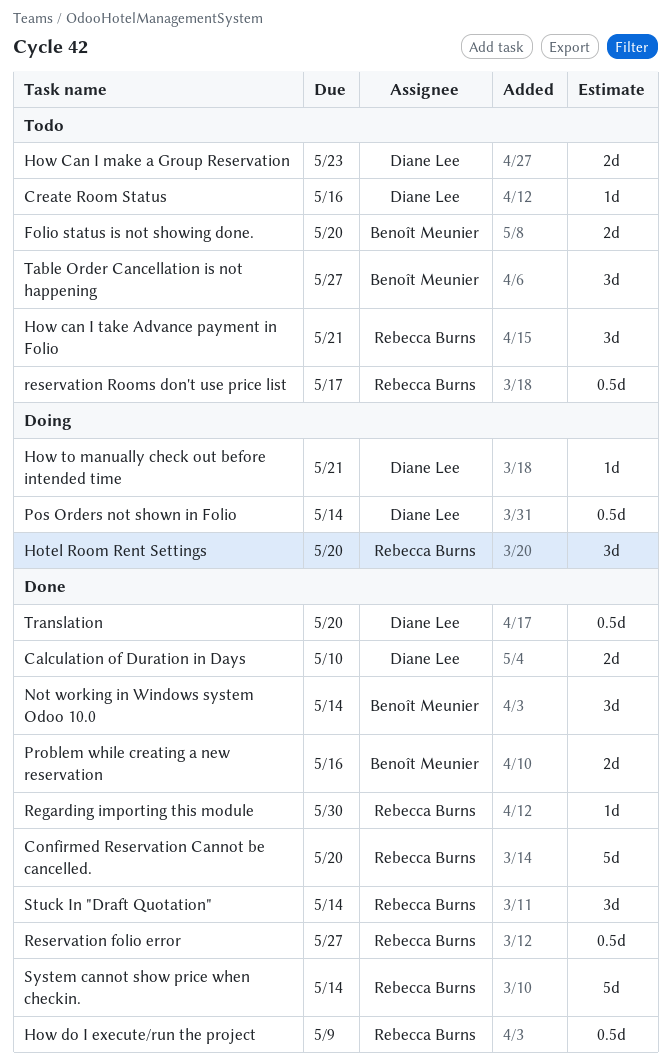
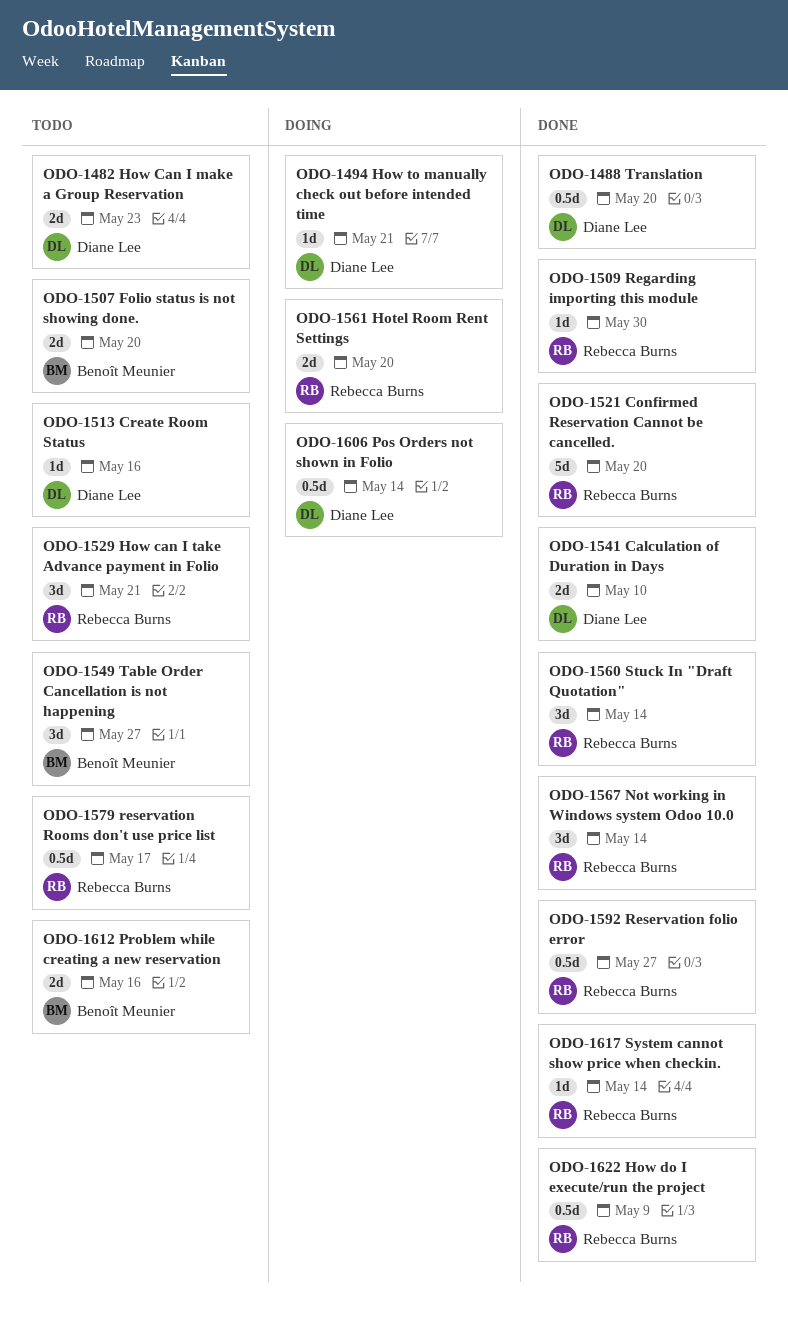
Hotel Room Rent Settings, estimate: 3d -> 2d
Not working in Windows system Odoo 10.0, owner: Benoît Meunier -> Rebecca Burns
Problem while creating a new reservation, status: Done -> Todo
System cannot show price when checkin., estimate: 5d -> 1d

